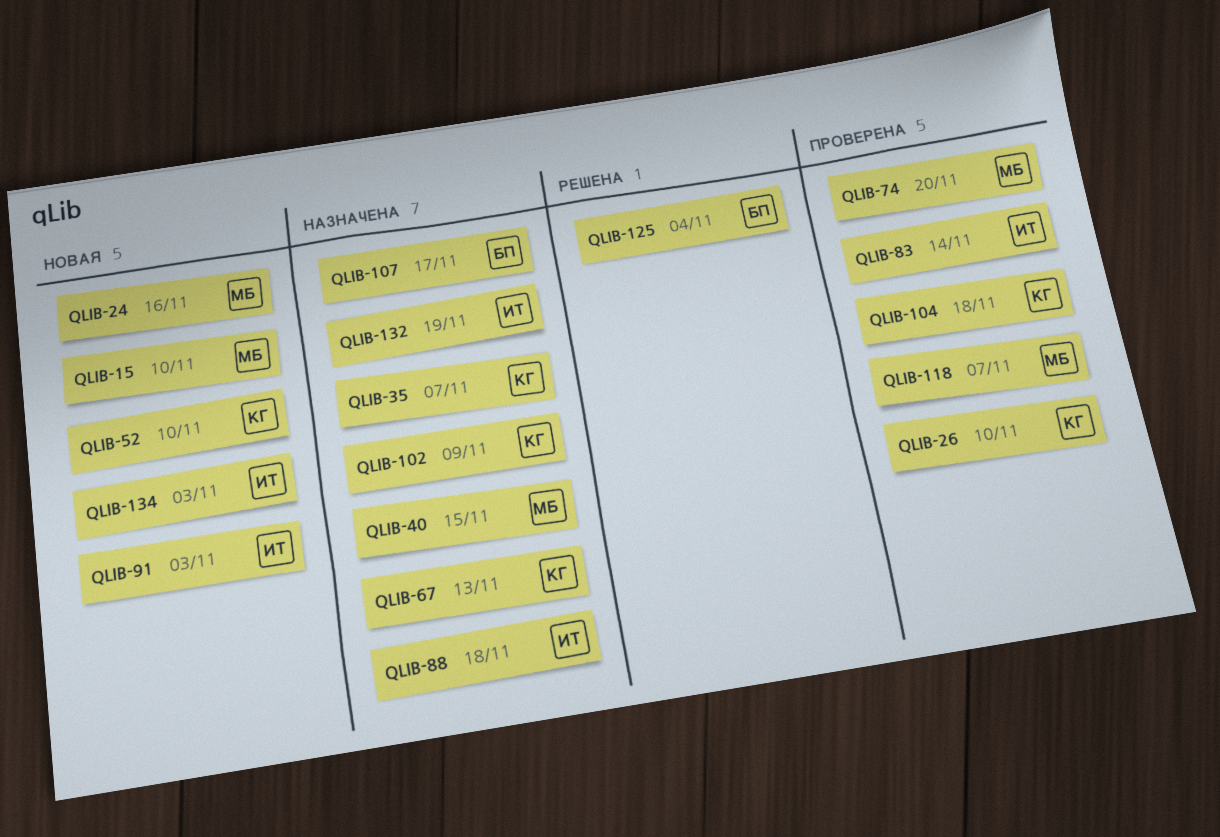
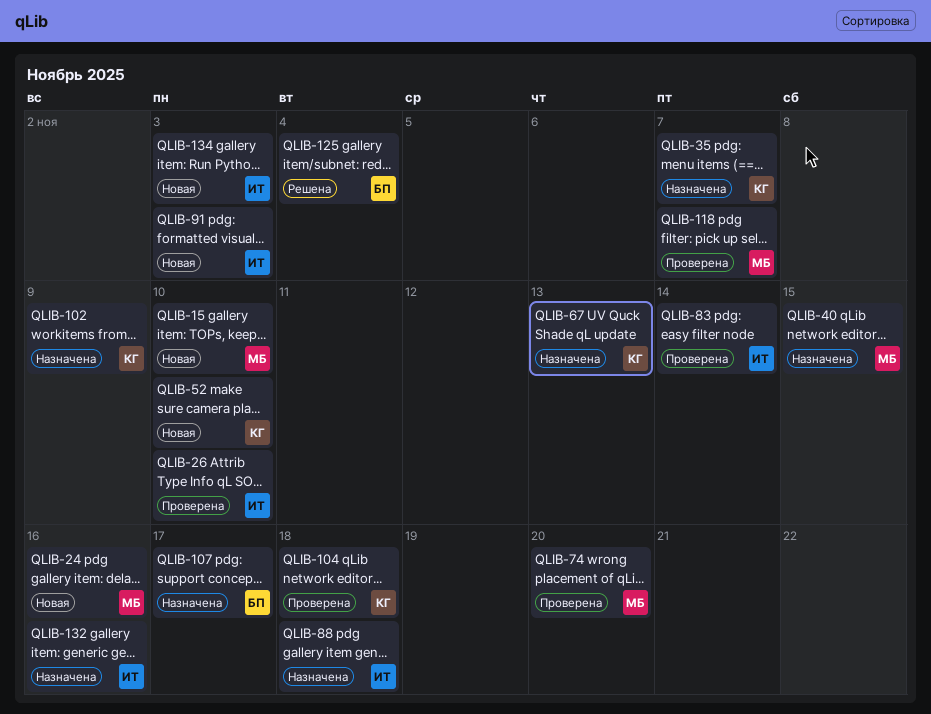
QLIB-26, owner: КГ -> ИТ
QLIB-132, due: Nov 19 -> Nov 16

